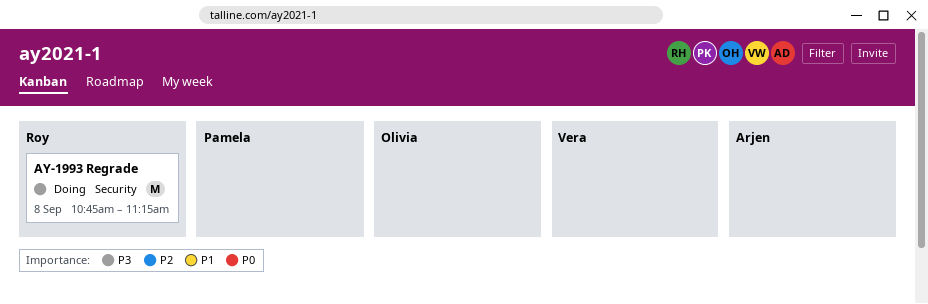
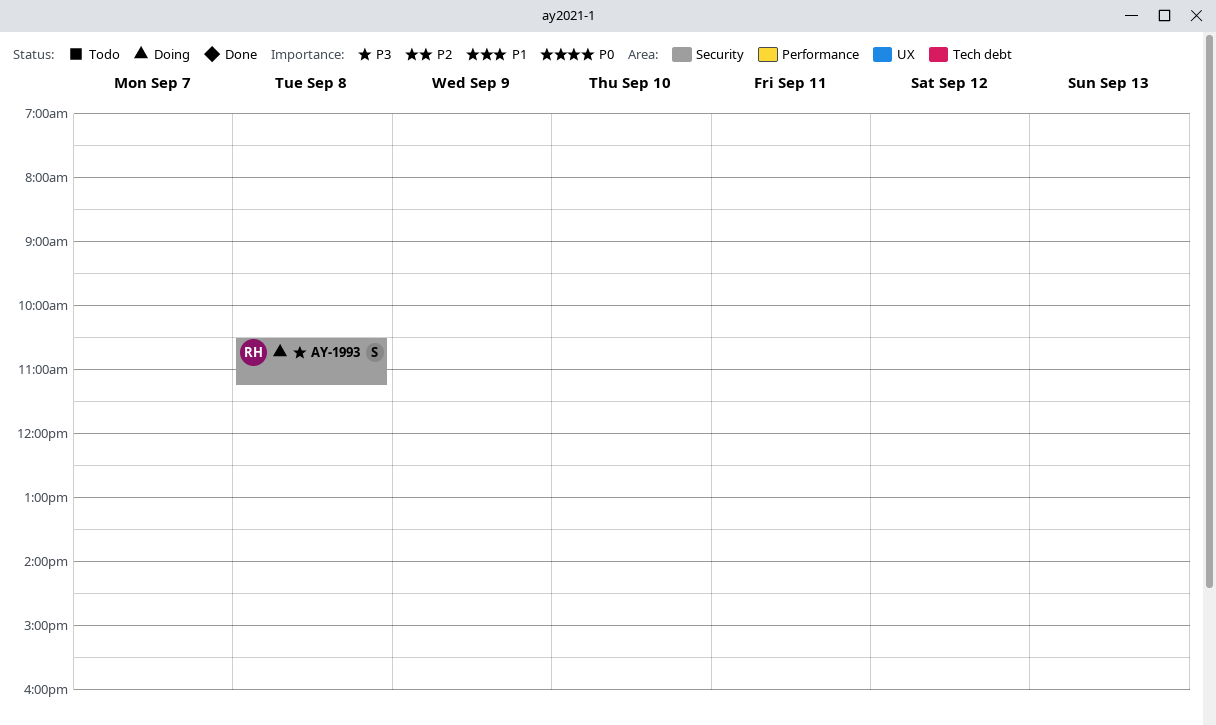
AY-1993, estimate: M -> S
AY-1993, begins: 10:45 -> 10:30

